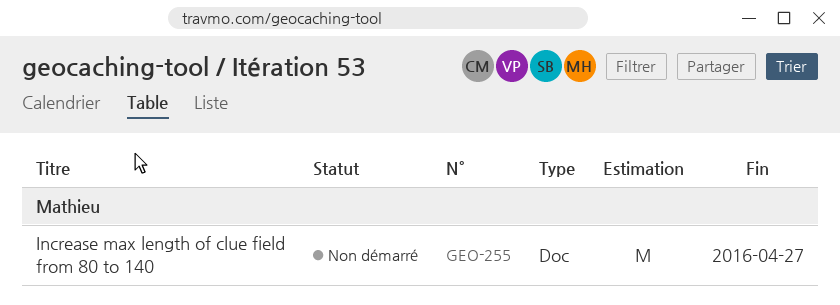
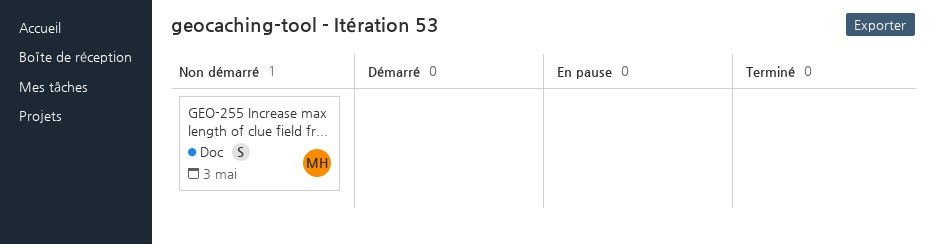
GEO-255, estimate: M -> S
GEO-255, due: Apr 27 -> May 3

